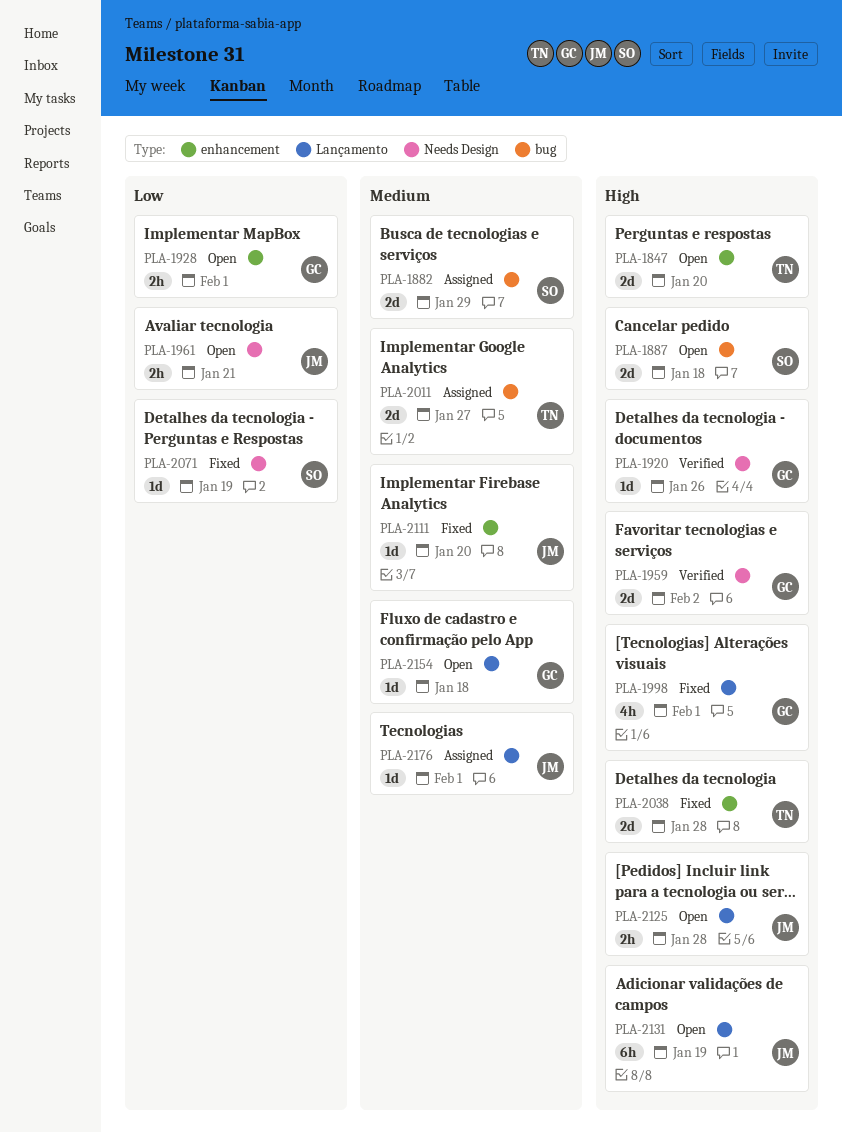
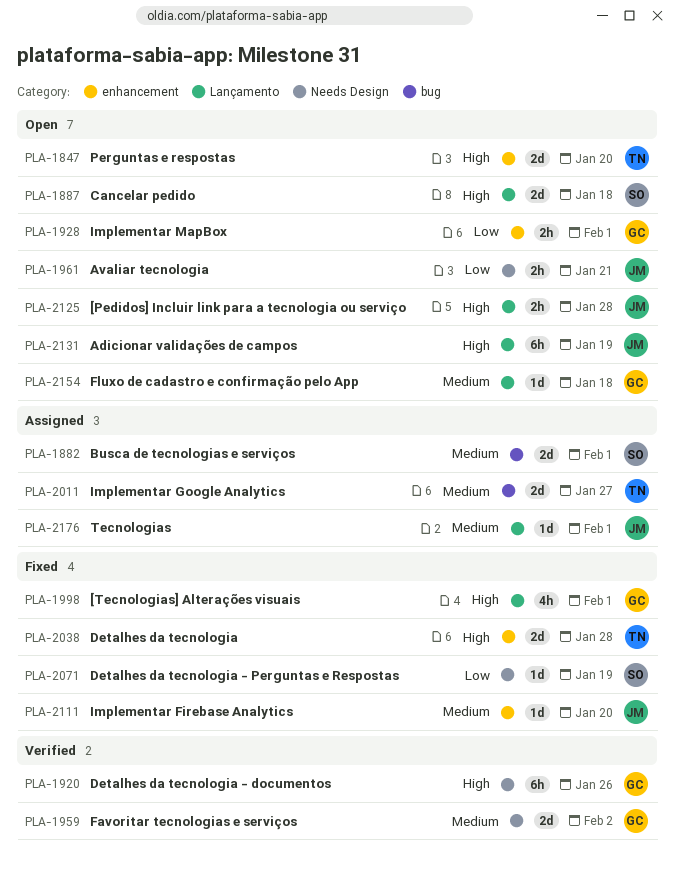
PLA-1882, due: Jan 29 -> Feb 1
PLA-1887, label: bug -> Lançamento
PLA-1920, estimate: 1d -> 6h
PLA-1959, priority: High -> Medium

